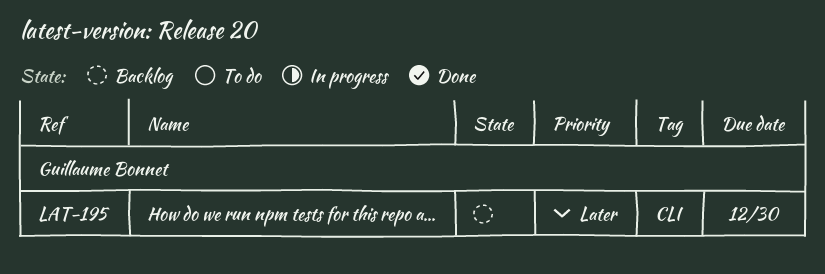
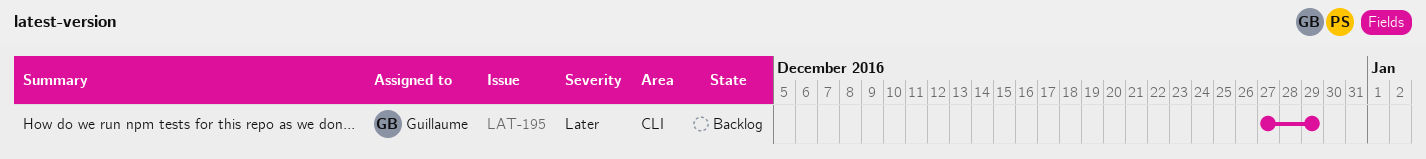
LAT-195, due: Dec 30 -> Dec 29

